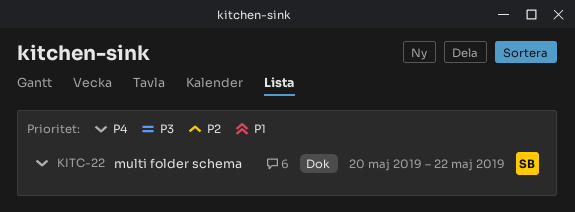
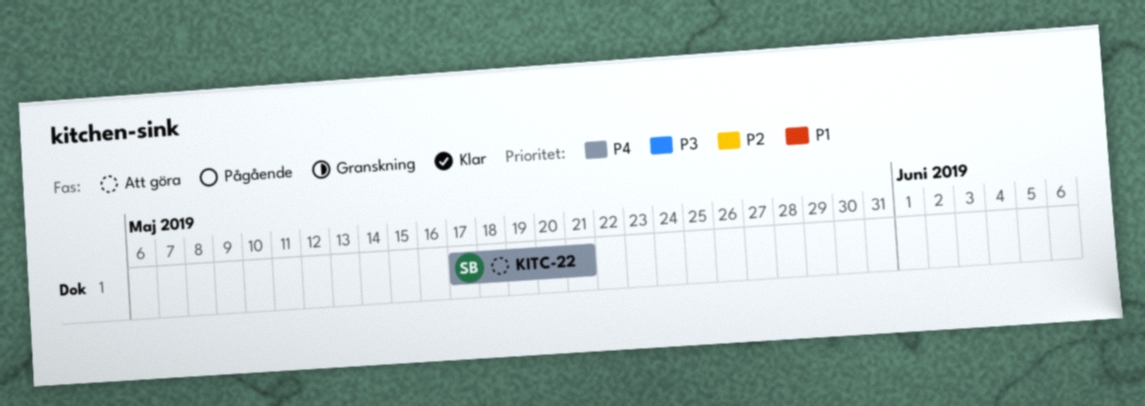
KITC-22, start: May 20 -> May 17
KITC-22, due: May 22 -> May 21

